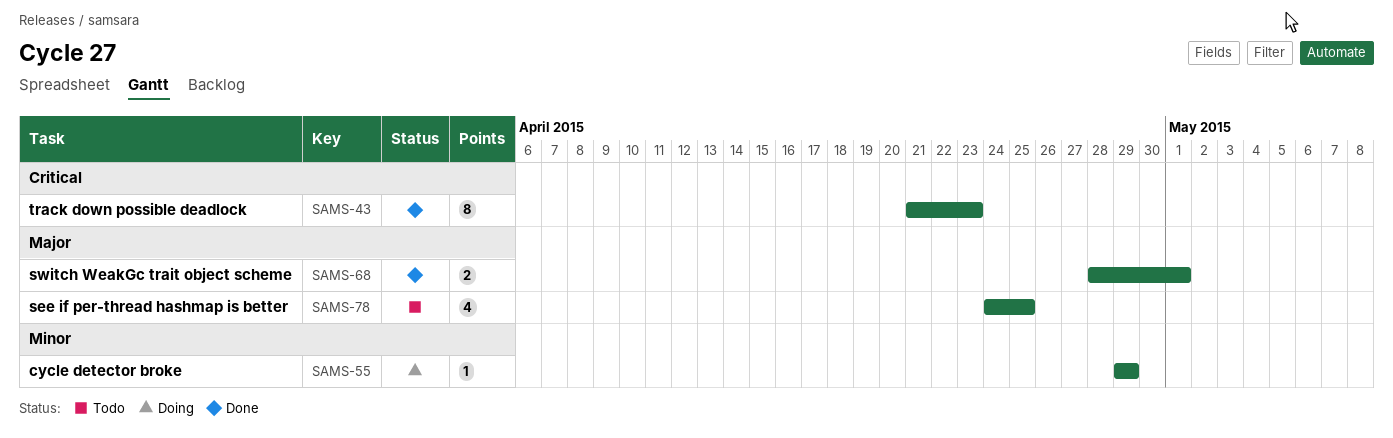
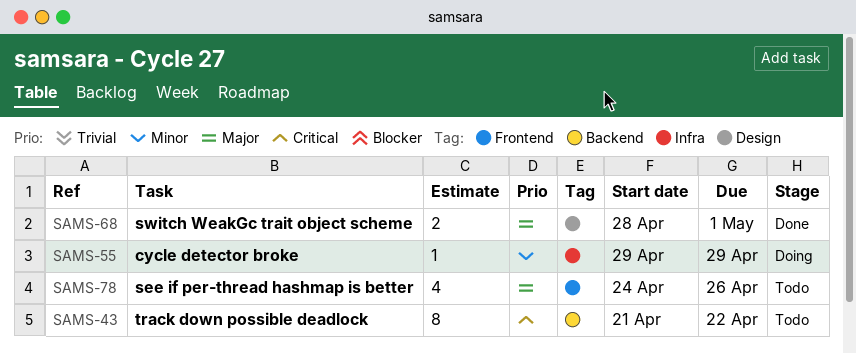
SAMS-43, status: Done -> Todo
SAMS-43, due: Apr 23 -> Apr 22
SAMS-78, due: Apr 25 -> Apr 26

